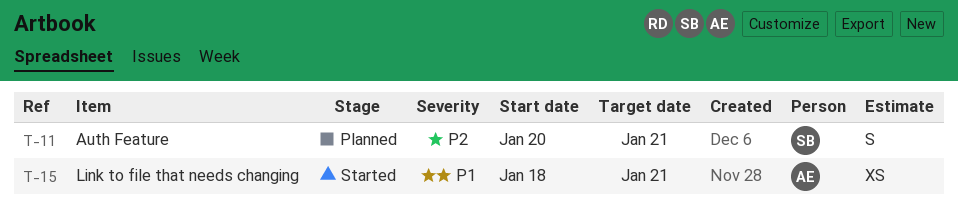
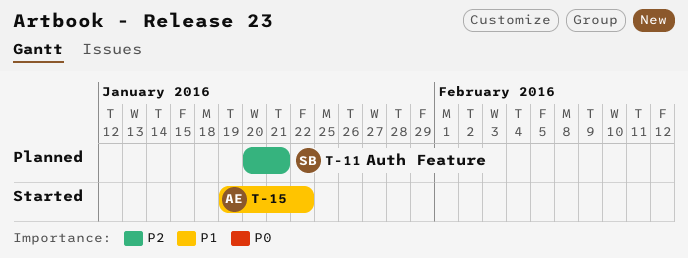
T-15, start: Jan 18 -> Jan 19
T-15, due: Jan 21 -> Jan 22

